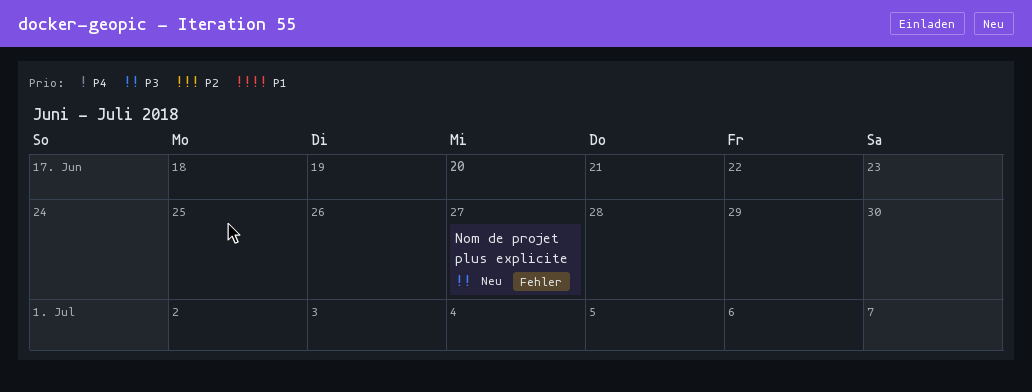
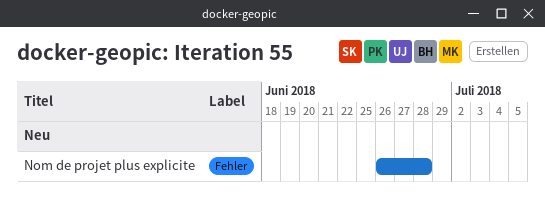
Nom de projet plus explicite, due: Jun 27 -> Jun 28

